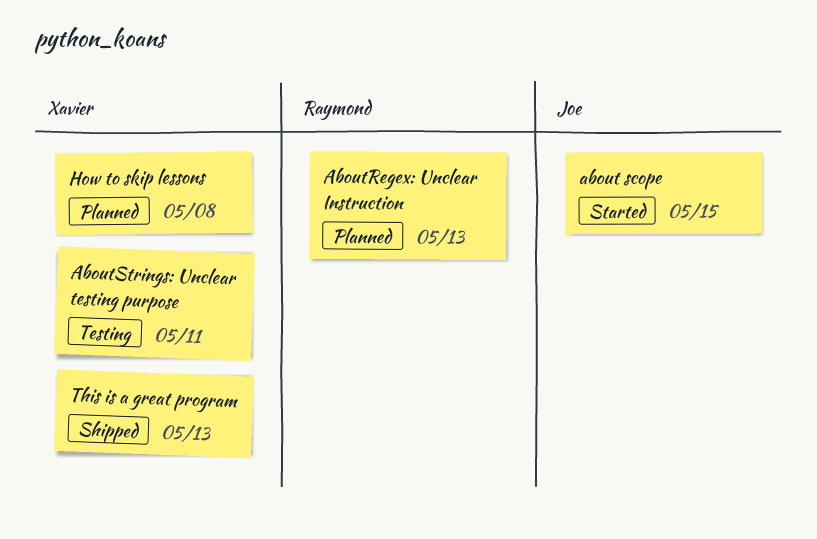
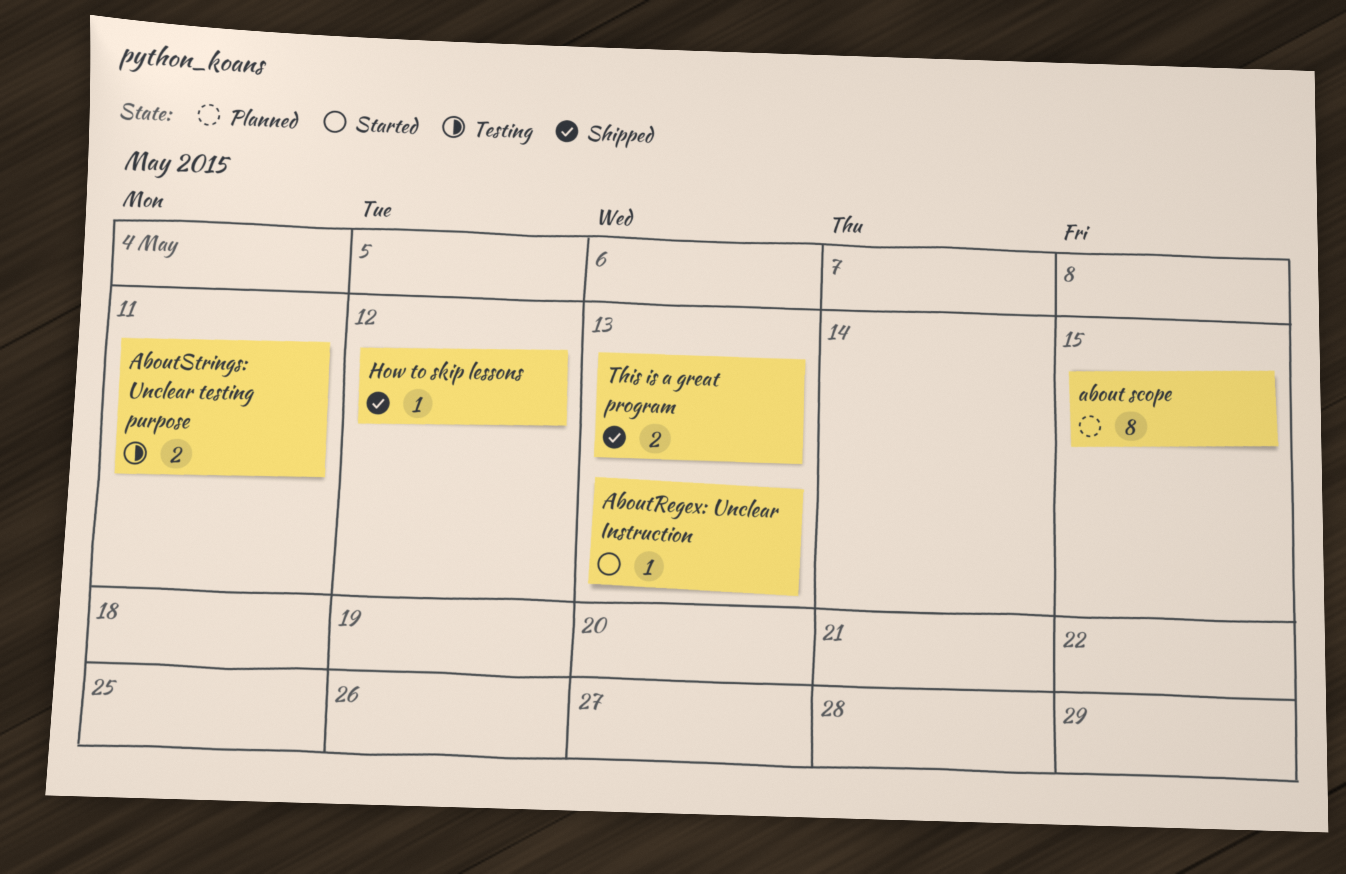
about scope, status: Started -> Planned
AboutRegex: Unclear Instruction, status: Planned -> Started
How to skip lessons, status: Planned -> Shipped
How to skip lessons, due: May 8 -> May 12

